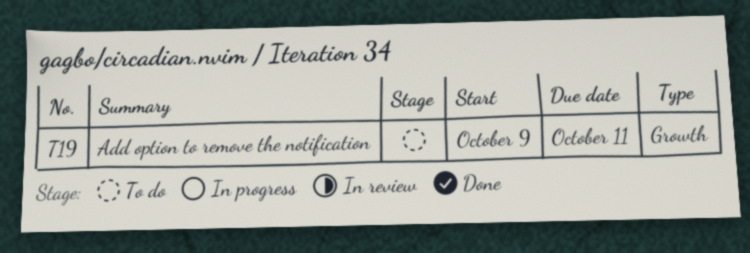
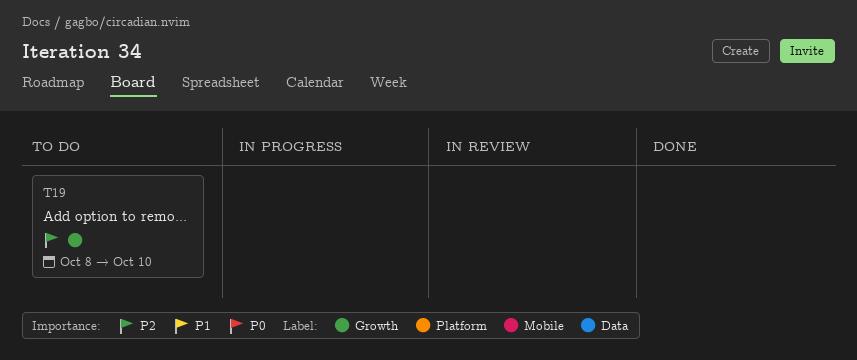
T19, start: Oct 9 -> Oct 8
T19, due: Oct 11 -> Oct 10

